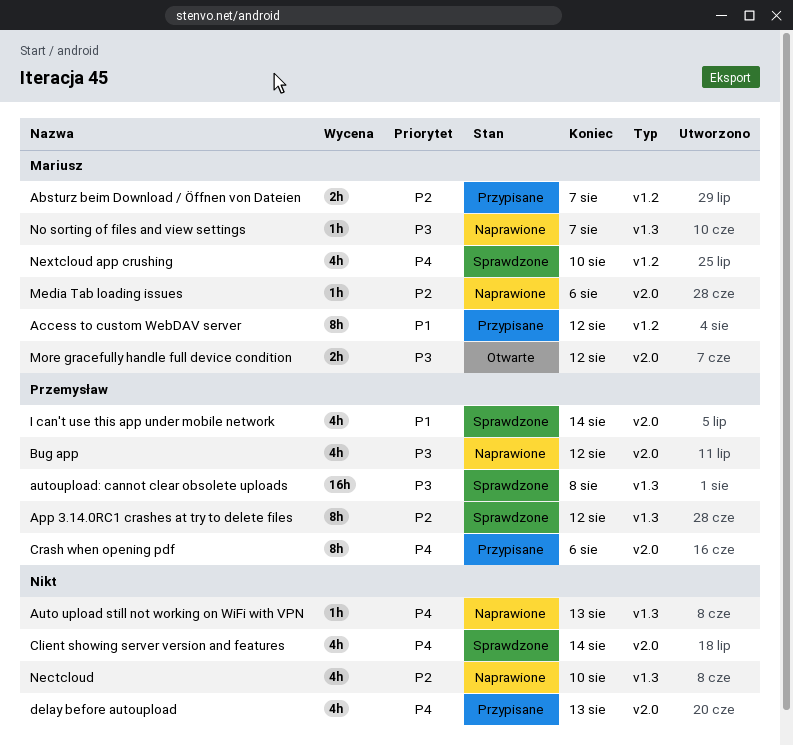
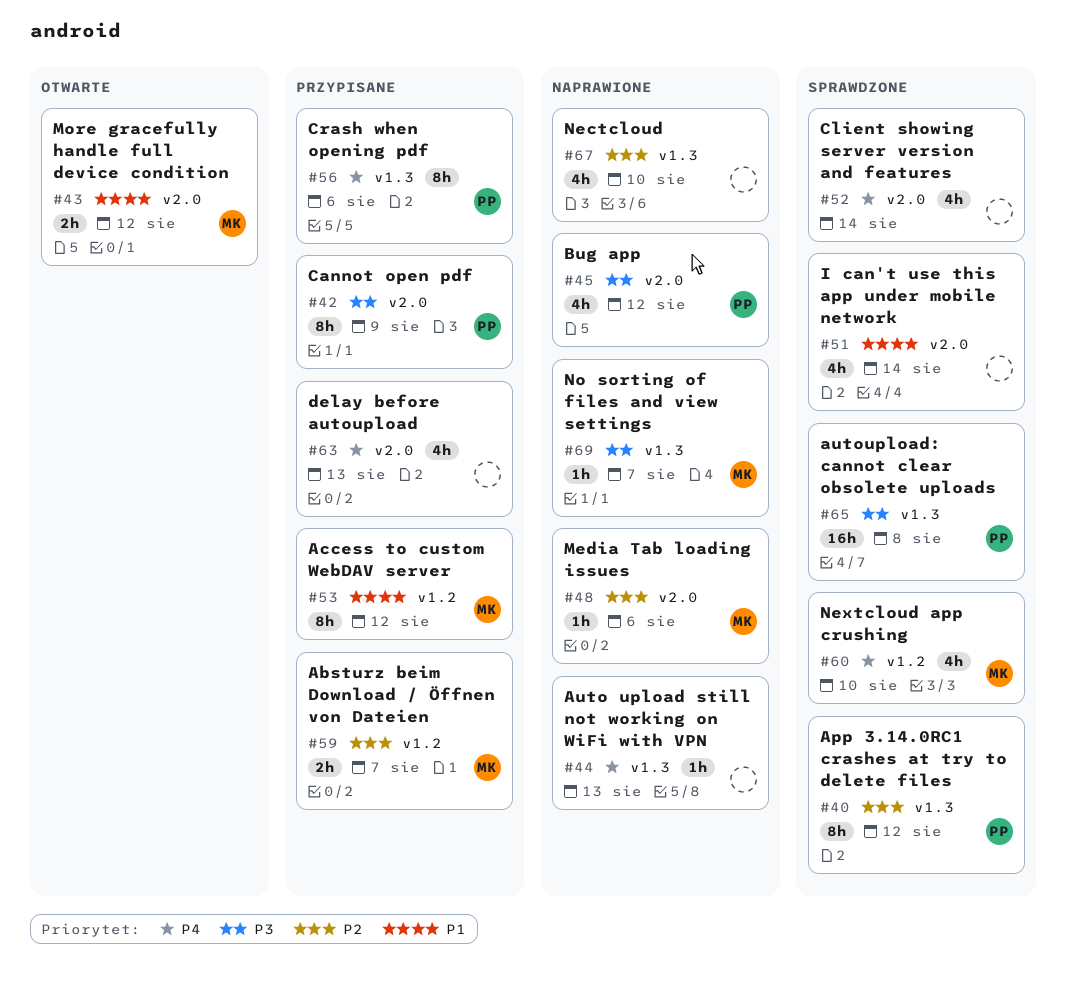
Cannot open pdf: none -> present
Crash when opening pdf, label: v2.0 -> v1.3
I can't use this app under mobile network, owner: Przemysław -> none
More gracefully handle full device condition, priority: P3 -> P1

